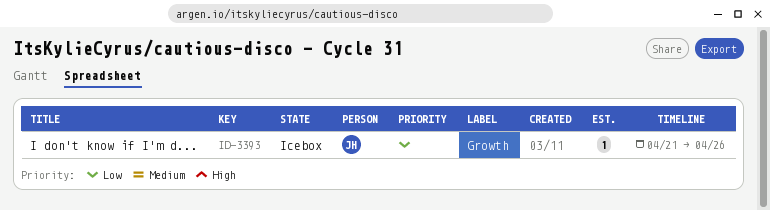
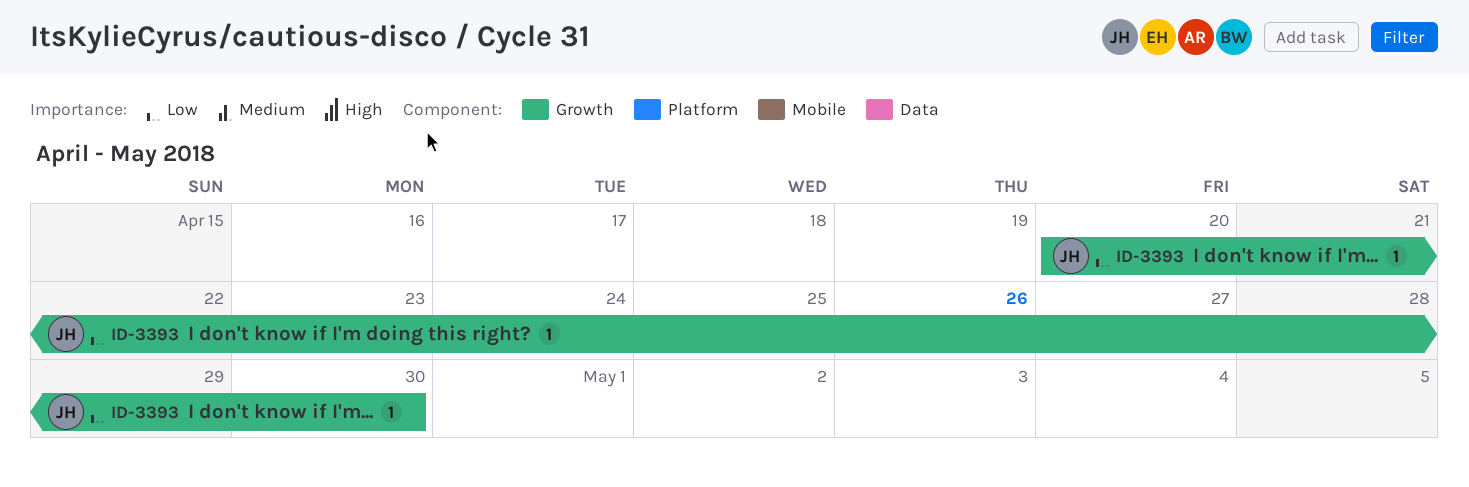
ID-3393, start: Apr 21 -> Apr 20
ID-3393, due: Apr 26 -> Apr 30

